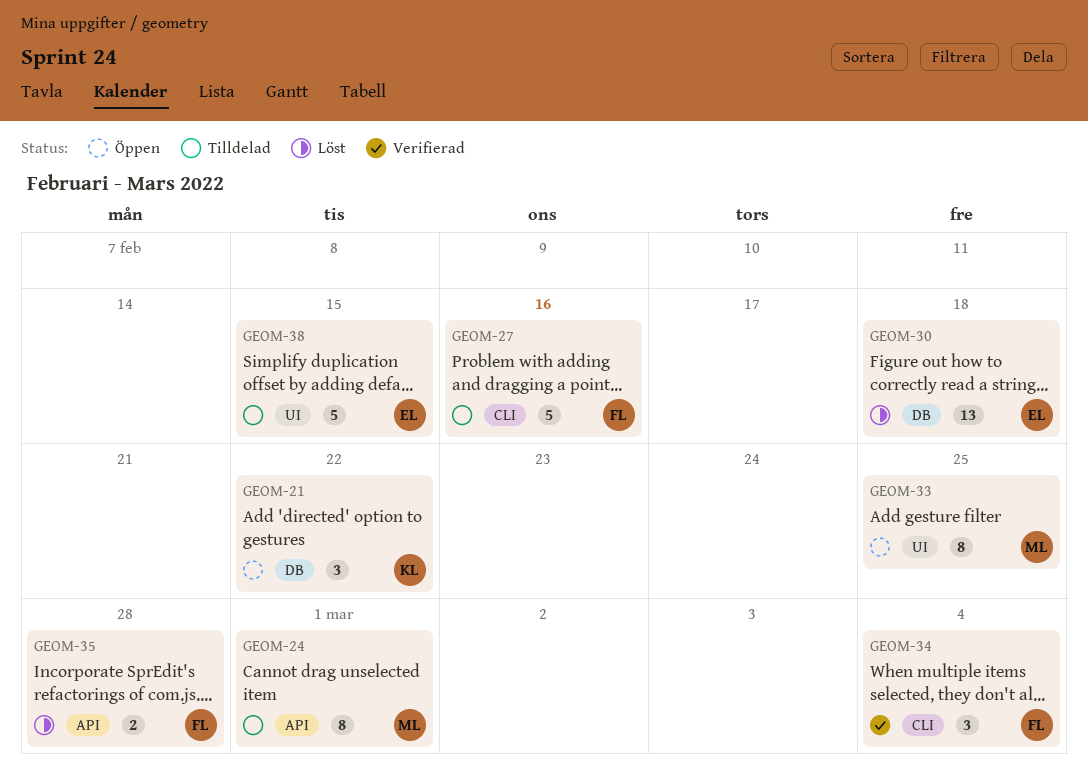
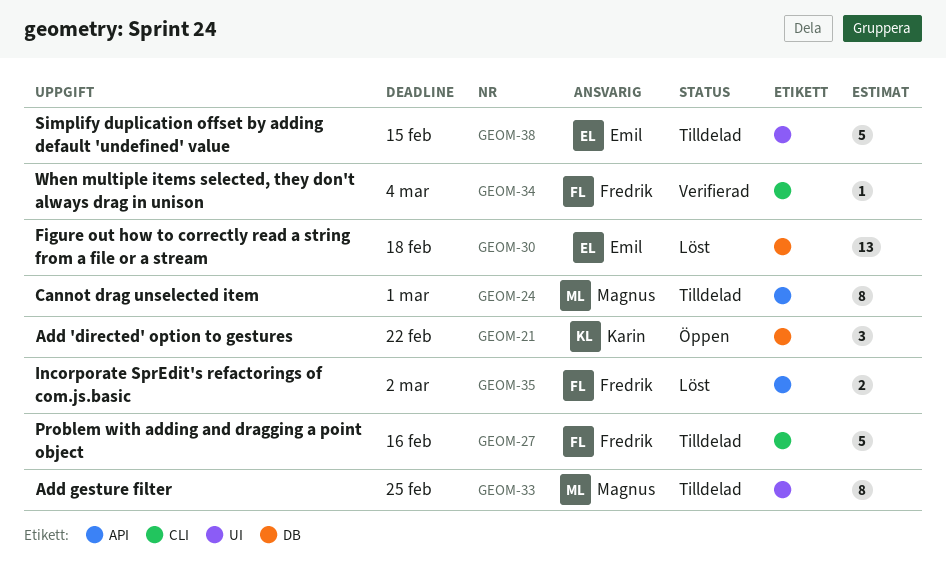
GEOM-33, status: Öppen -> Tilldelad
GEOM-34, estimate: 3 -> 1
GEOM-35, due: Feb 28 -> Mar 2

